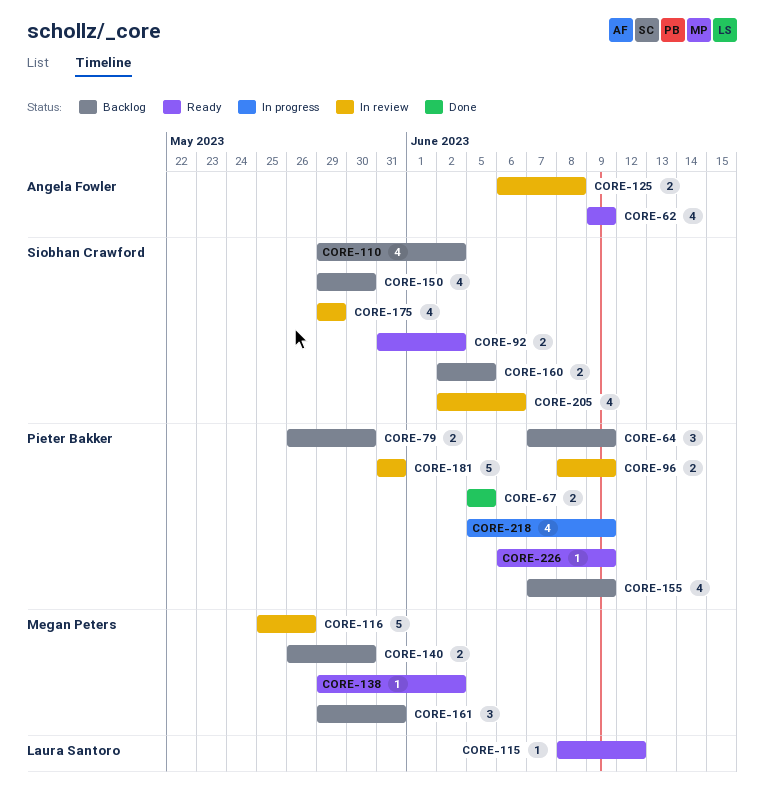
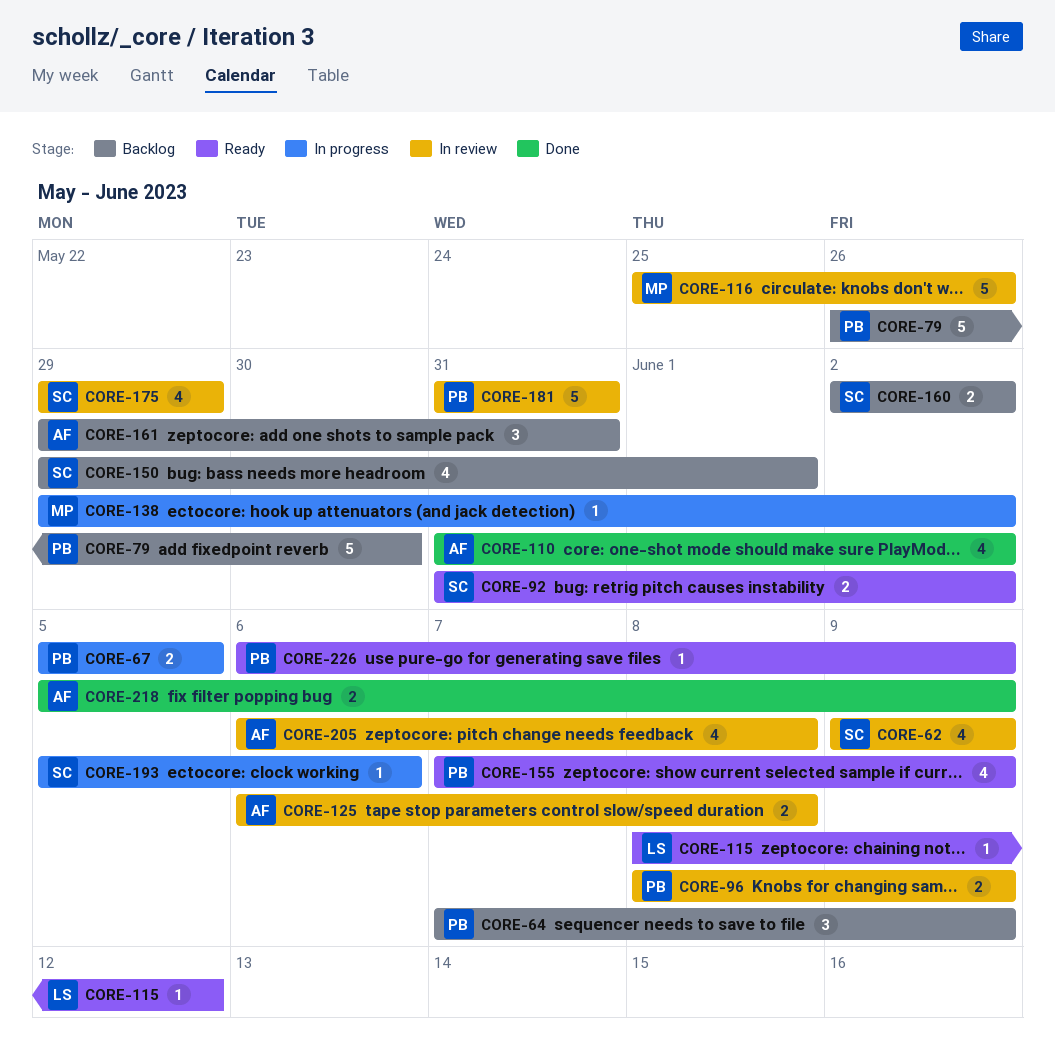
CORE-62, status: Ready -> In review
CORE-62, owner: Angela Fowler -> Siobhan Crawford
CORE-67, status: Done -> In progress
CORE-79, estimate: 2 -> 5
CORE-110, status: Backlog -> Done
CORE-110, owner: Siobhan Crawford -> Angela Fowler
CORE-110, start: May 29 -> May 31
CORE-138, status: Ready -> In progress
CORE-140: present -> none
CORE-150, due: May 30 -> Jun 1
CORE-155, status: Backlog -> Ready
CORE-160, due: Jun 5 -> Jun 2
CORE-161, owner: Megan Peters -> Angela Fowler
CORE-193: none -> present
CORE-205, owner: Siobhan Crawford -> Angela Fowler
CORE-205, start: Jun 2 -> Jun 6
CORE-205, due: Jun 6 -> Jun 8
CORE-218, status: In progress -> Done
CORE-218, owner: Pieter Bakker -> Angela Fowler
CORE-218, estimate: 4 -> 2

